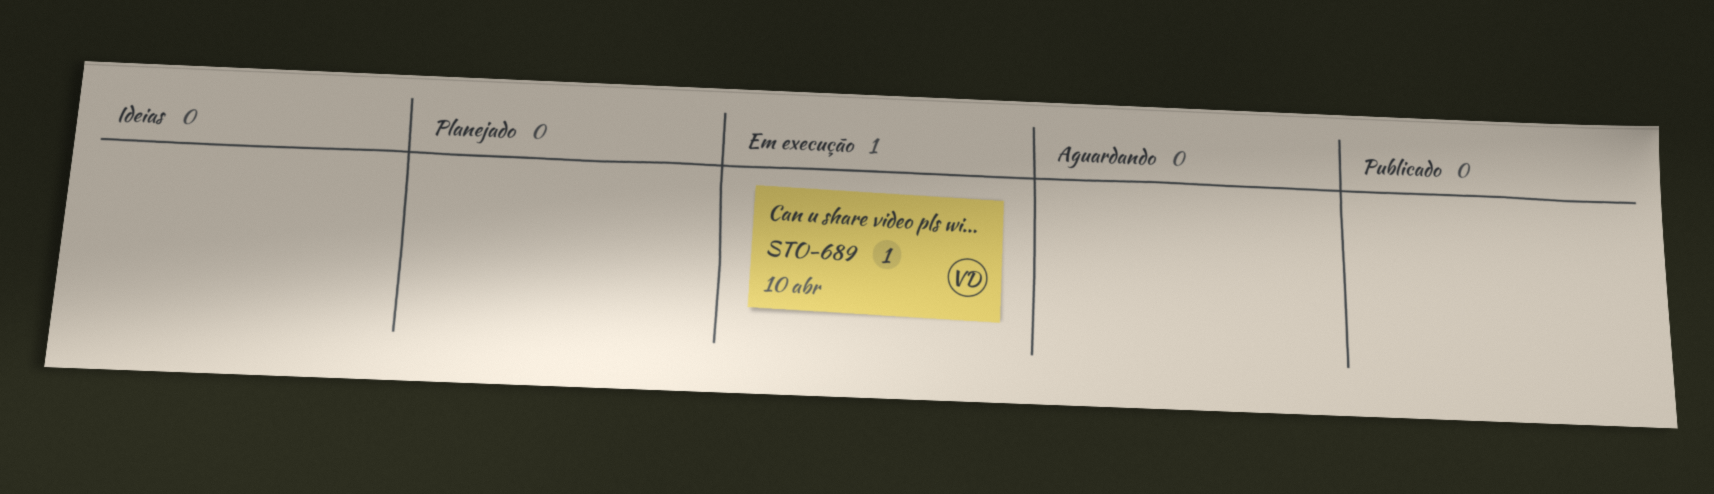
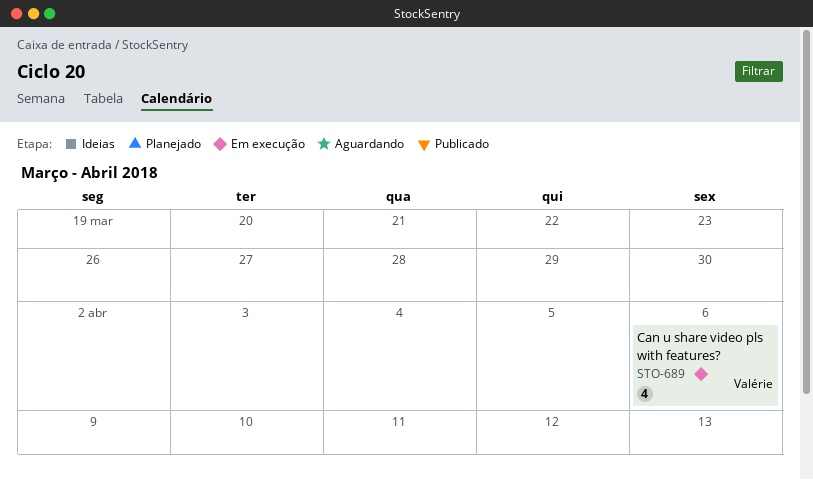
STO-689, estimate: 1 -> 4
STO-689, due: Apr 10 -> Apr 6

